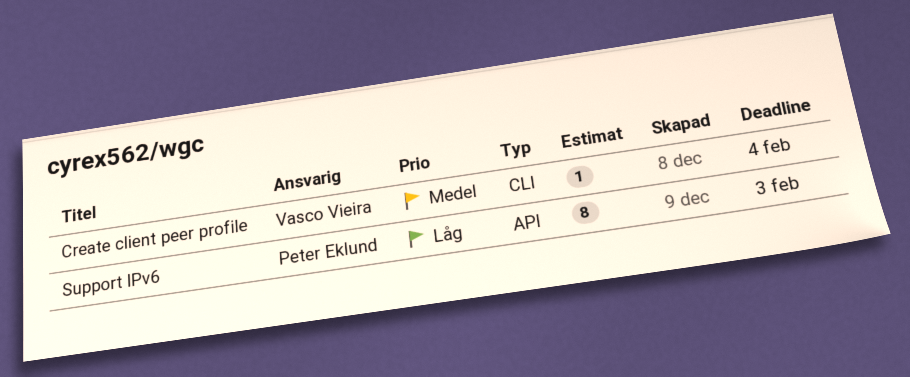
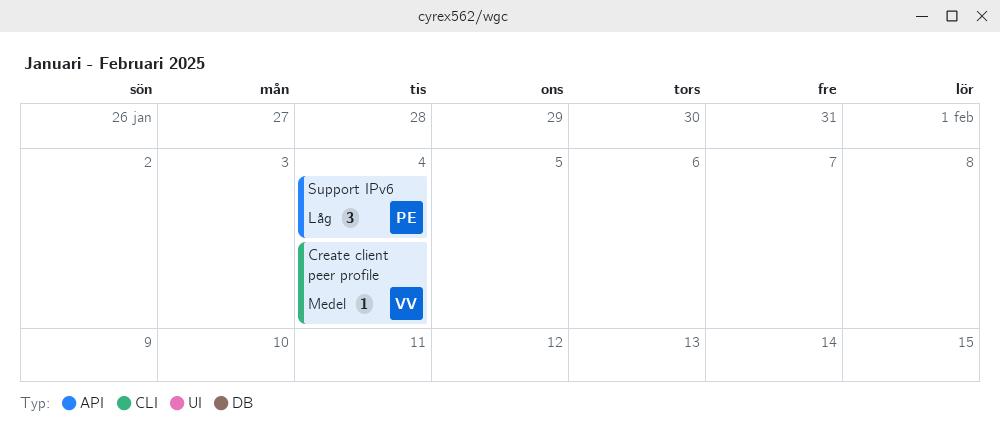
Support IPv6, estimate: 8 -> 3
Support IPv6, due: Feb 3 -> Feb 4

